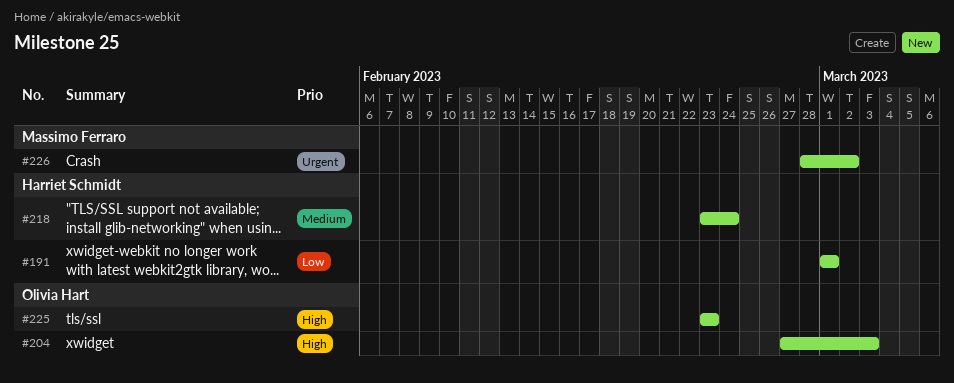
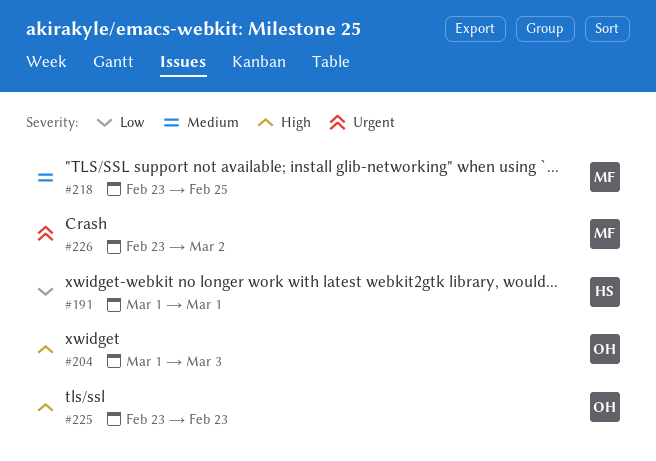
#204, start: Feb 27 -> Mar 1
#218, owner: Harriet Schmidt -> Massimo Ferraro
#218, due: Feb 24 -> Feb 25
#226, start: Feb 28 -> Feb 23

